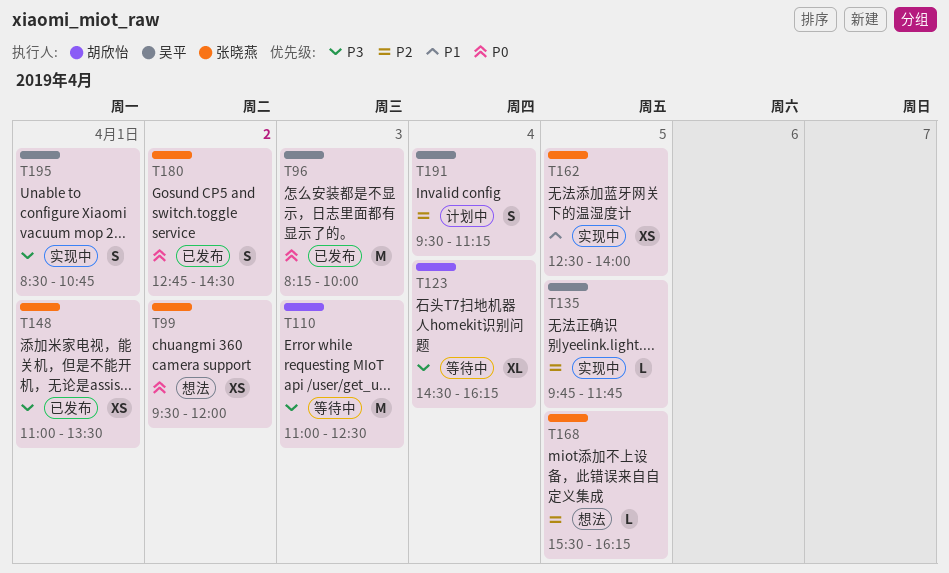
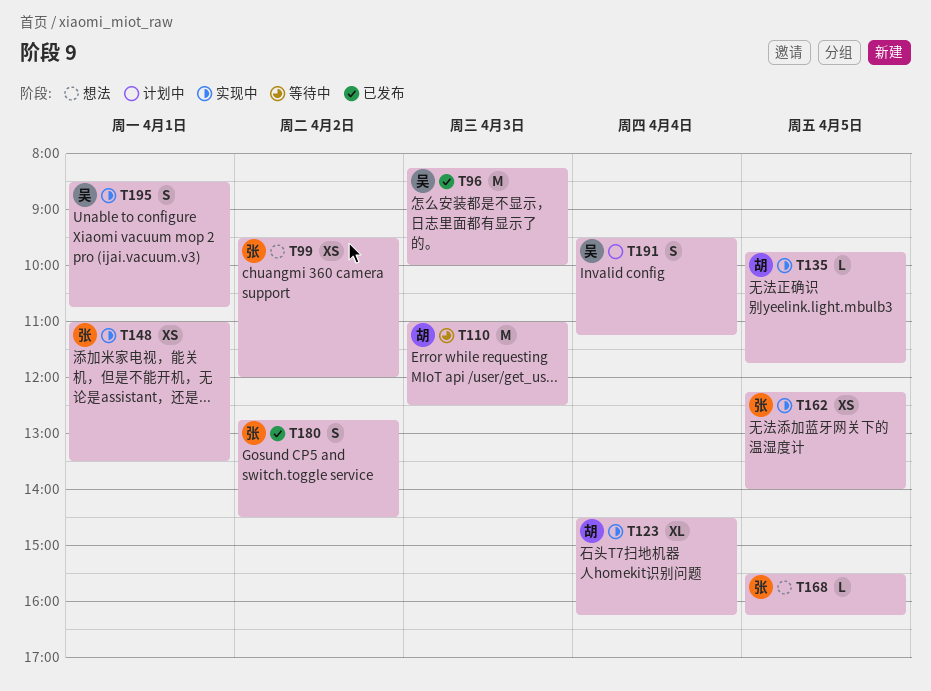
T123, status: 等待中 -> 实现中
T135, owner: 吴平 -> 胡欣怡
T148, status: 已发布 -> 实现中
T162, begins: 12:30 -> 12:15

